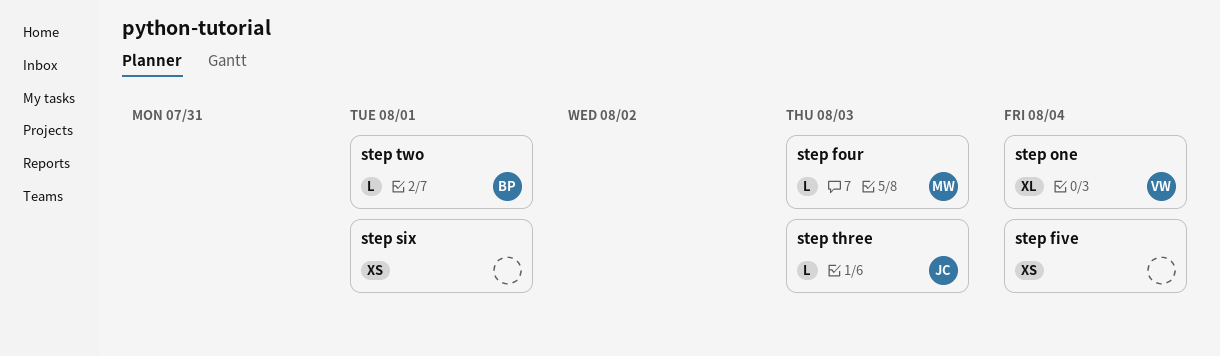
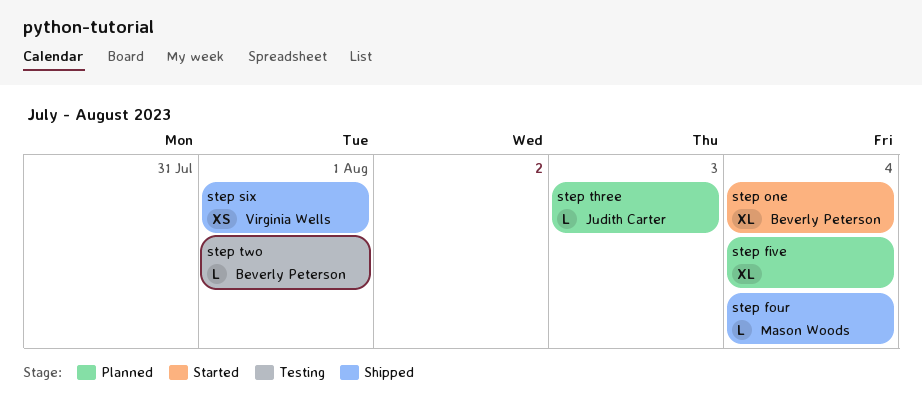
step five, estimate: XS -> XL
step four, due: Aug 3 -> Aug 4
step one, owner: Virginia Wells -> Beverly Peterson
step six, owner: none -> Virginia Wells

